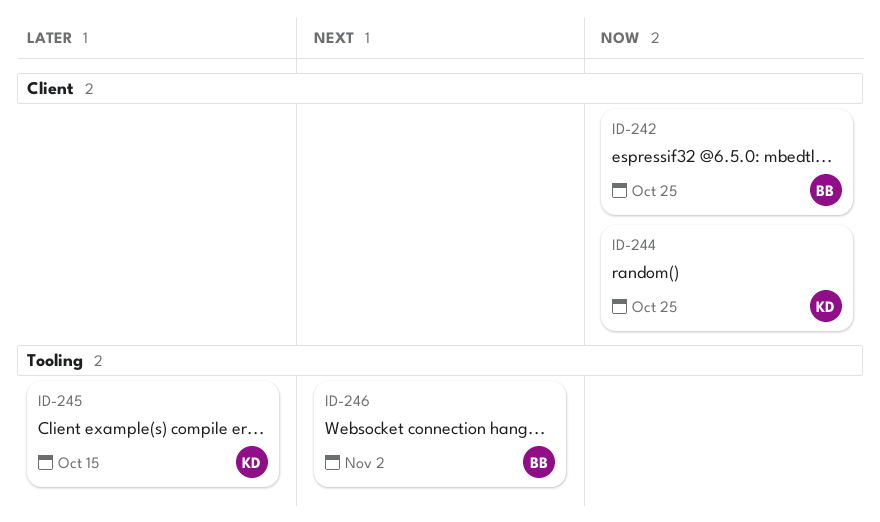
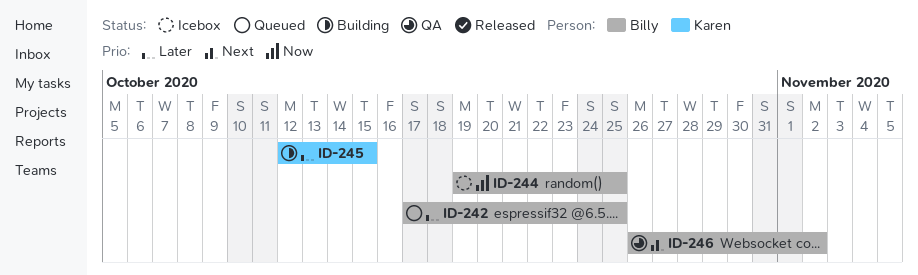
ID-242, priority: Now -> Later
ID-244, owner: Karen -> Billy

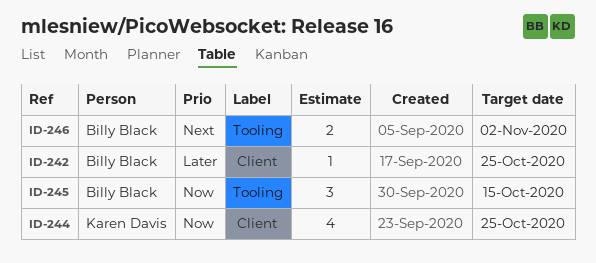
ID-244, owner: Billy Black -> Karen Davis
ID-245, owner: Karen Davis -> Billy Black
ID-245, priority: Later -> Now

